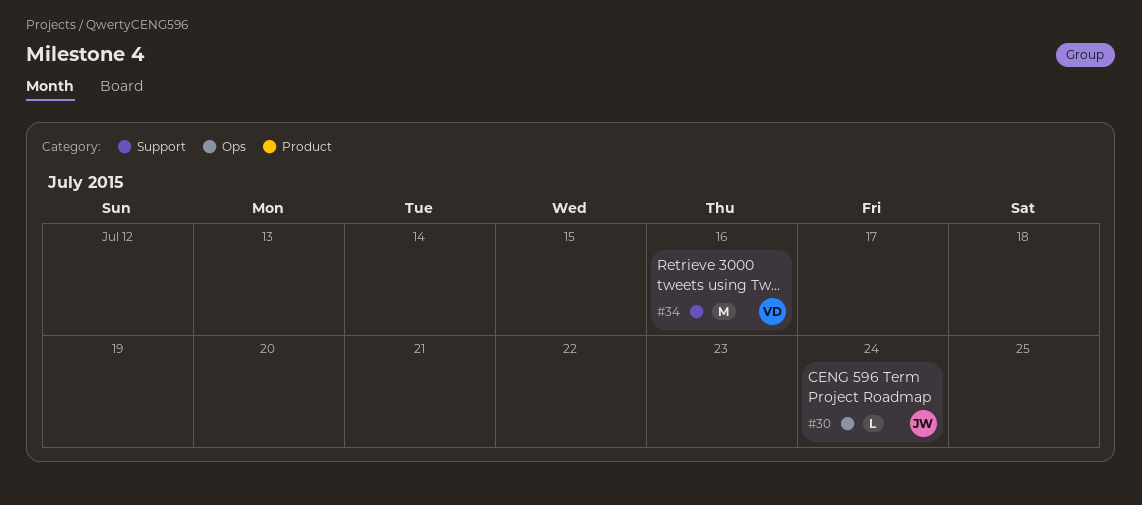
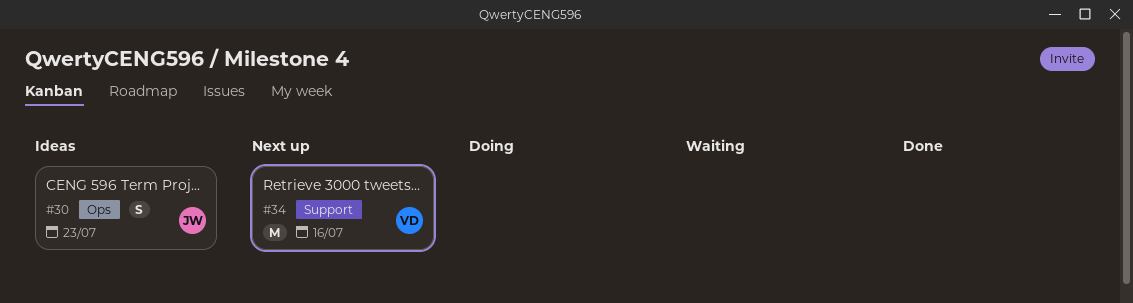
#30, estimate: L -> S
#30, due: Jul 24 -> Jul 23

